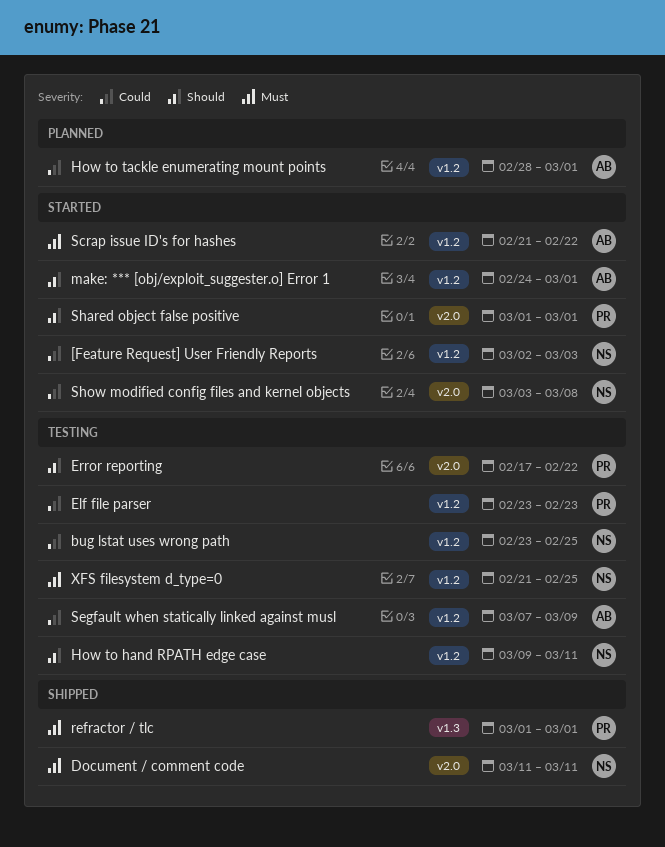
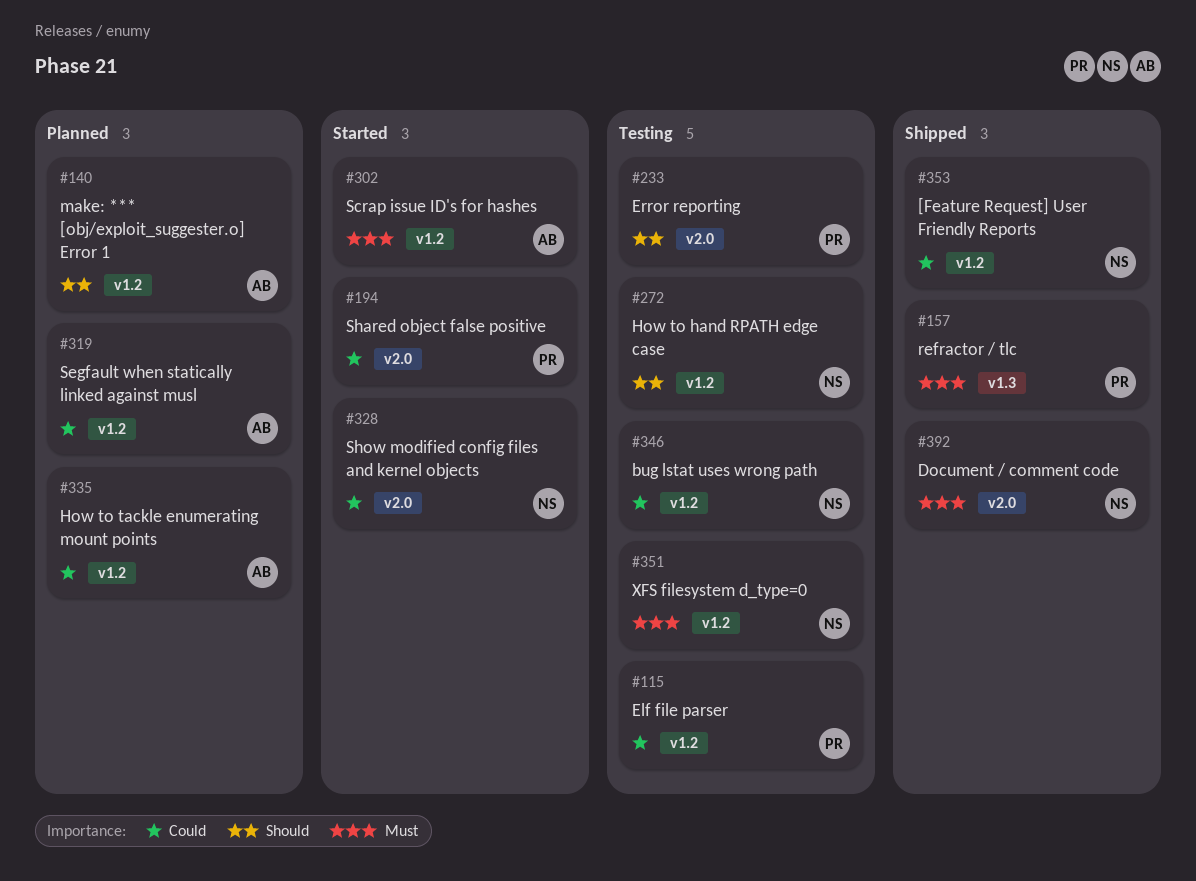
[Feature Request] User Friendly Reports, status: Started -> Shipped
make: *** [obj/exploit_suggester.o] Error 1, status: Started -> Planned
Segfault when statically linked against musl, status: Testing -> Planned
Shared object false positive, priority: Should -> Could

